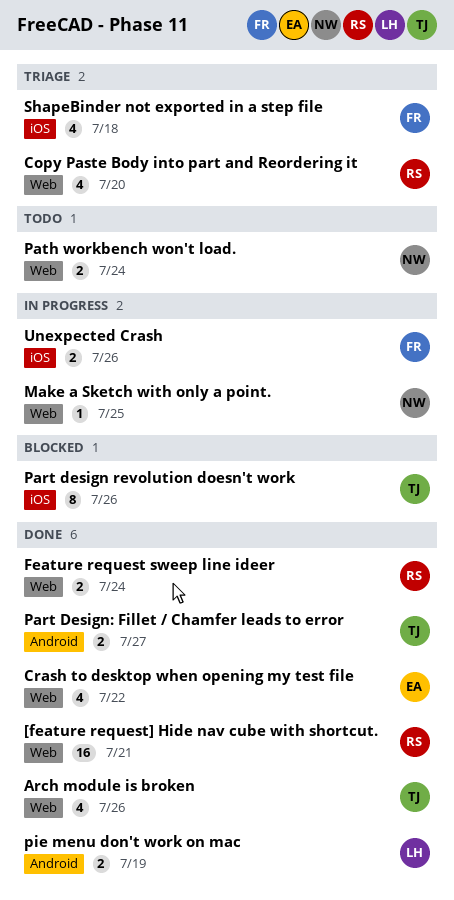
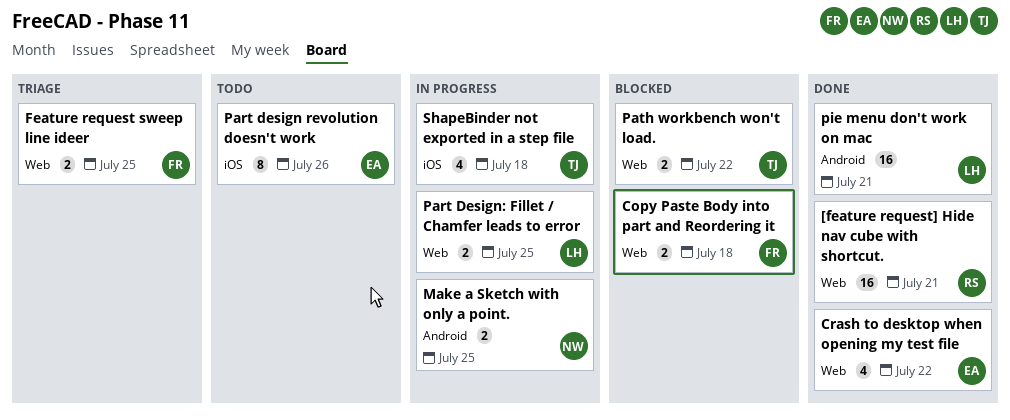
Arch module is broken: present -> none
Copy Paste Body into part and Reordering it, status: Triage -> Blocked
Copy Paste Body into part and Reordering it, owner: RS -> FR
Copy Paste Body into part and Reordering it, estimate: 4 -> 2
Copy Paste Body into part and Reordering it, due: Jul 20 -> Jul 18
Feature request sweep line ideer, status: Done -> Triage
Feature request sweep line ideer, owner: RS -> FR
Feature request sweep line ideer, due: Jul 24 -> Jul 25
Make a Sketch with only a point., label: Web -> Android
Make a Sketch with only a point., estimate: 1 -> 2
Part design revolution doesn't work, status: Blocked -> Todo
Part design revolution doesn't work, owner: TJ -> EA
Part Design: Fillet / Chamfer leads to error, status: Done -> In progress
Part Design: Fillet / Chamfer leads to error, owner: TJ -> LH
Part Design: Fillet / Chamfer leads to error, label: Android -> Web
Part Design: Fillet / Chamfer leads to error, due: Jul 27 -> Jul 25
Path workbench won't load., status: Todo -> Blocked
Path workbench won't load., owner: NW -> TJ
Path workbench won't load., due: Jul 24 -> Jul 22
pie menu don't work on mac, estimate: 2 -> 16
pie menu don't work on mac, due: Jul 19 -> Jul 21
ShapeBinder not exported in a step file, status: Triage -> In progress
ShapeBinder not exported in a step file, owner: FR -> TJ
Unexpected Crash: present -> none

